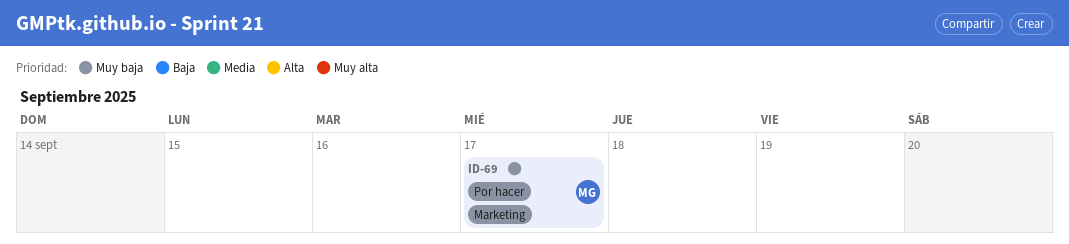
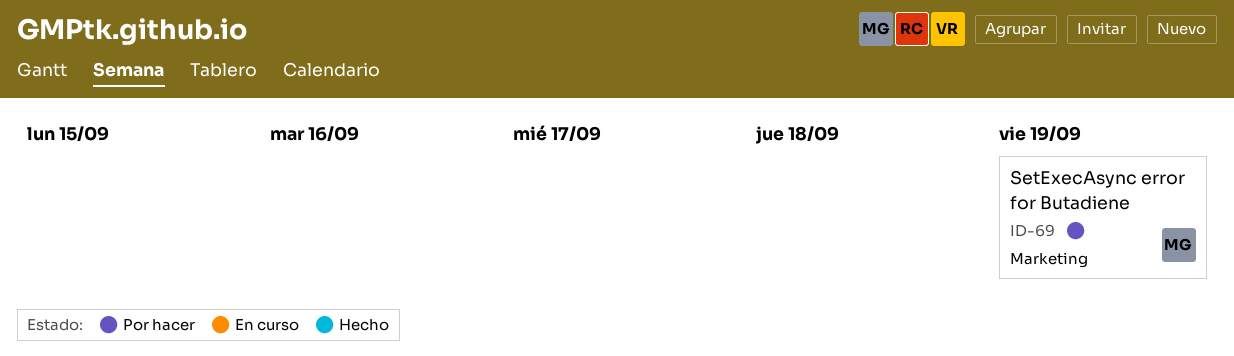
ID-69, due: Sep 17 -> Sep 19

